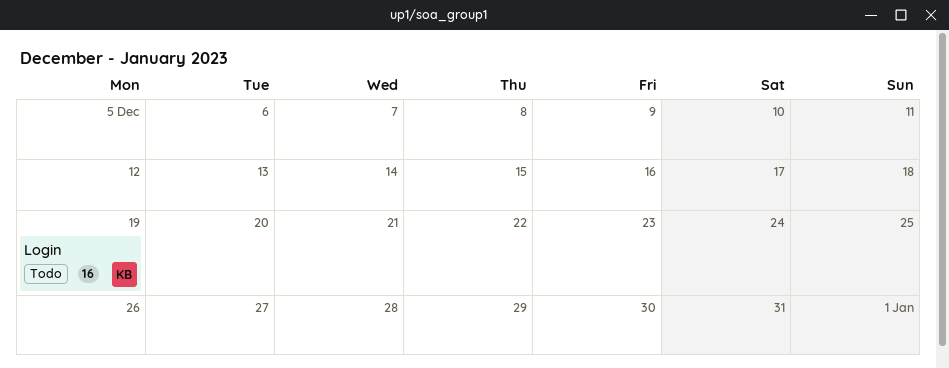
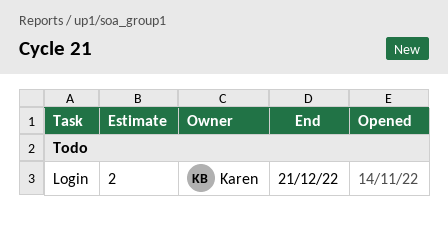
Login, estimate: 16 -> 2
Login, due: Dec 19 -> Dec 21

